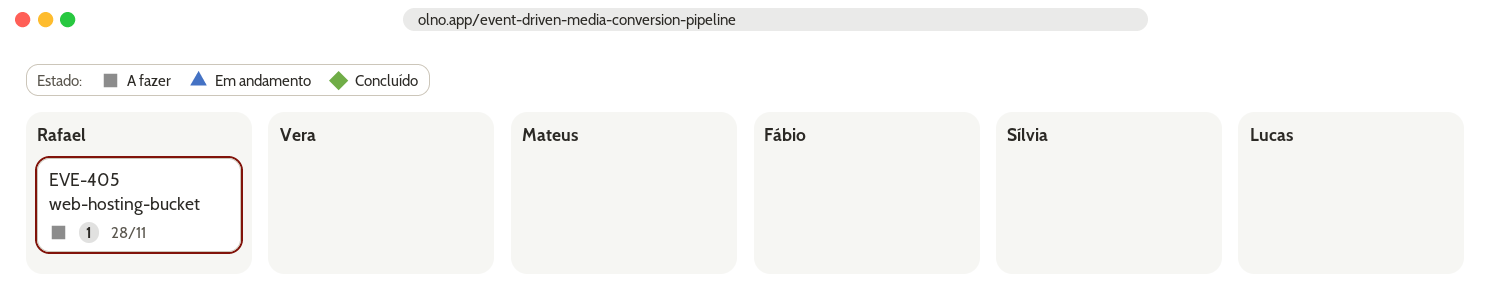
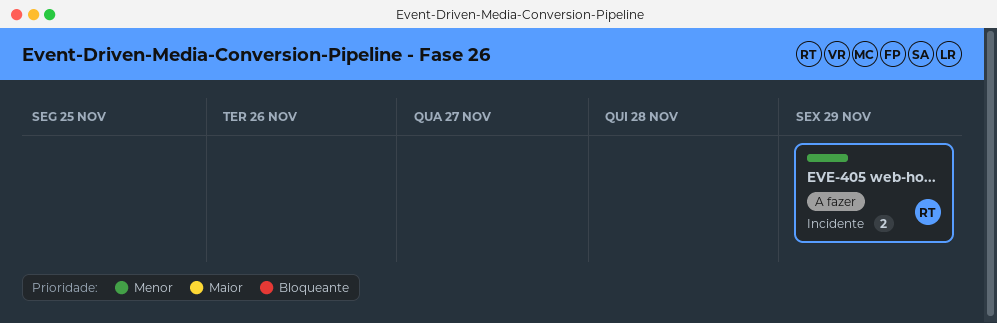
EVE-405, estimate: 1 -> 2
EVE-405, due: Nov 28 -> Nov 29

